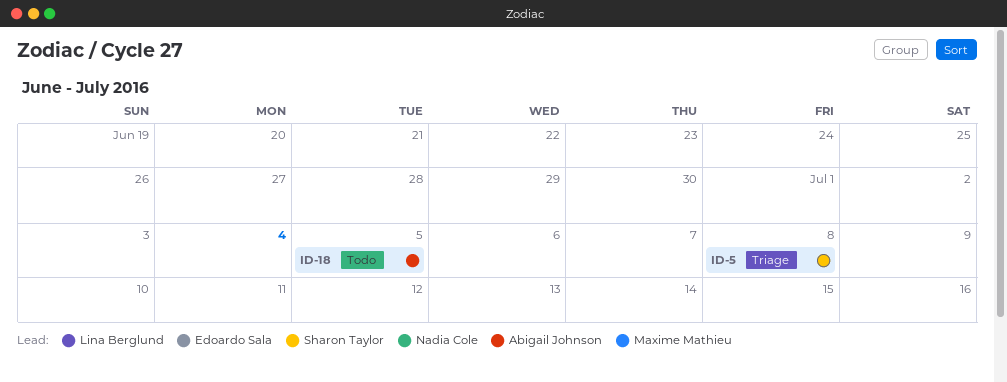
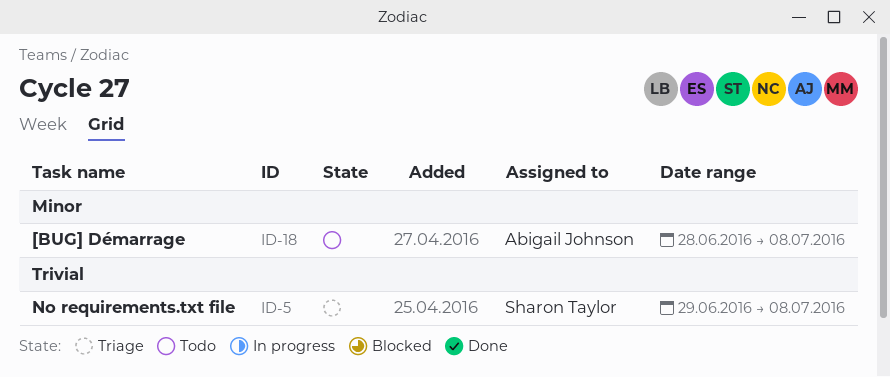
ID-18, due: Jul 5 -> Jul 8

